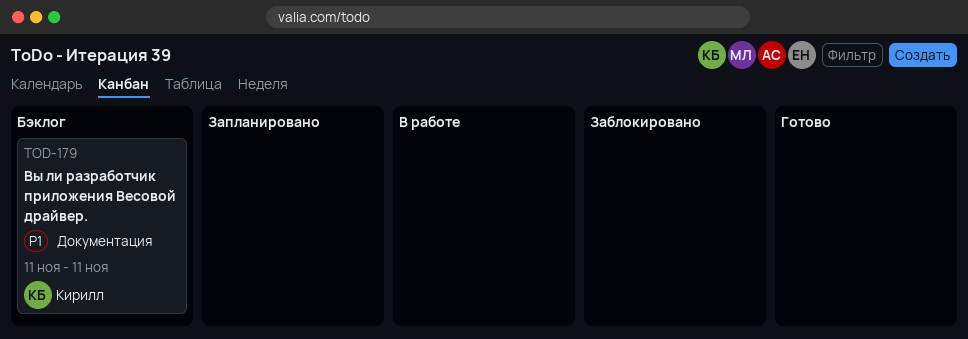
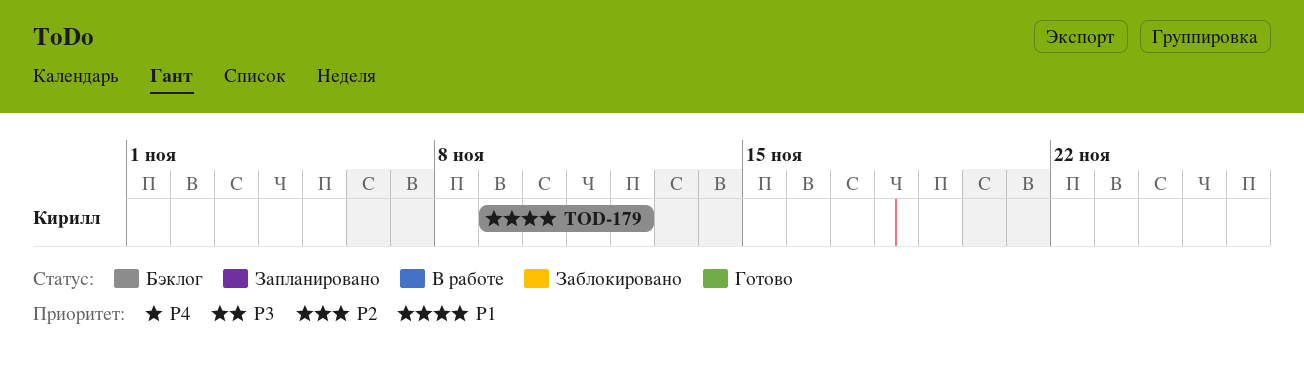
TOD-179, start: Nov 11 -> Nov 9
TOD-179, due: Nov 11 -> Nov 12

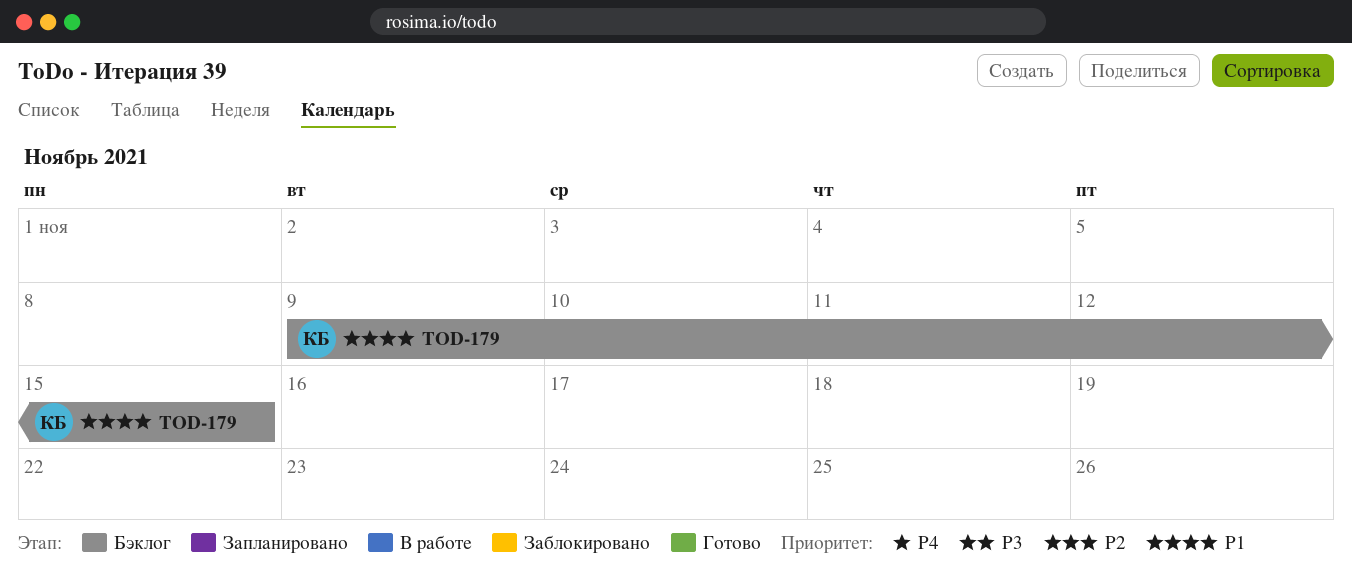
TOD-179, due: Nov 12 -> Nov 15

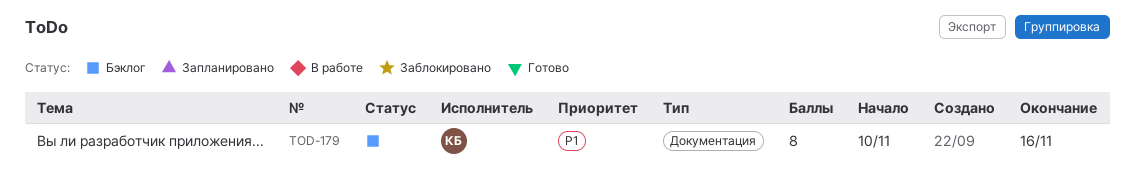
TOD-179, start: Nov 9 -> Nov 10
TOD-179, due: Nov 15 -> Nov 16

